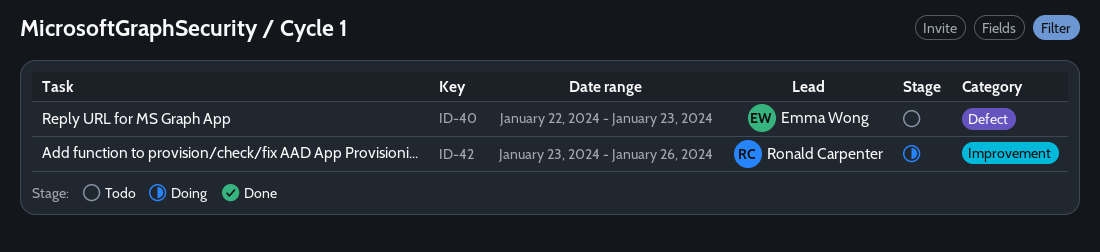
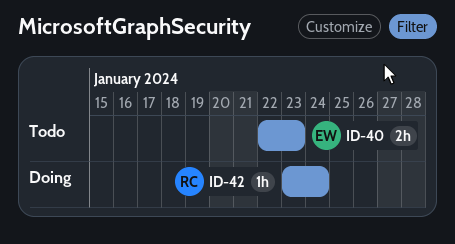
ID-42, due: Jan 26 -> Jan 24

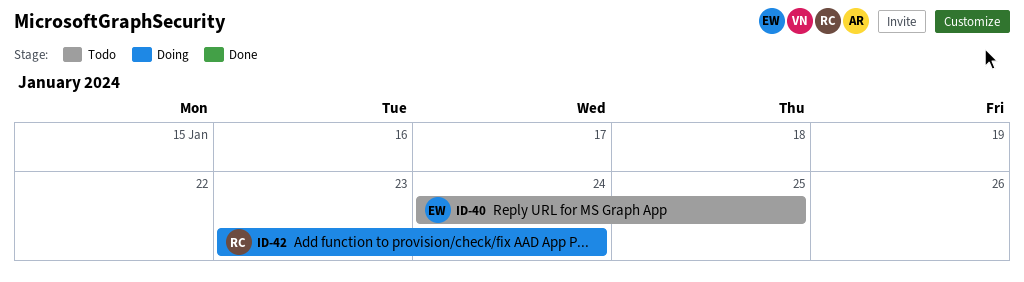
ID-40, start: Jan 22 -> Jan 24
ID-40, due: Jan 23 -> Jan 25

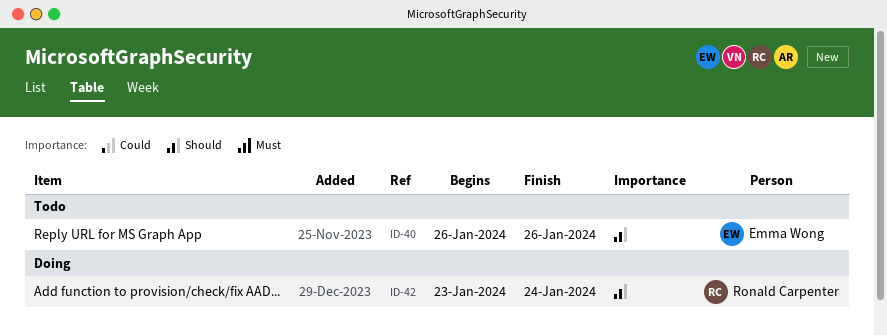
ID-40, start: Jan 24 -> Jan 26
ID-40, due: Jan 25 -> Jan 26

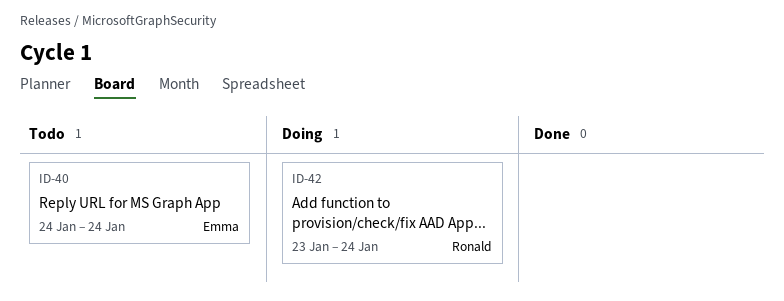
ID-40, start: Jan 26 -> Jan 24
ID-40, due: Jan 26 -> Jan 24

